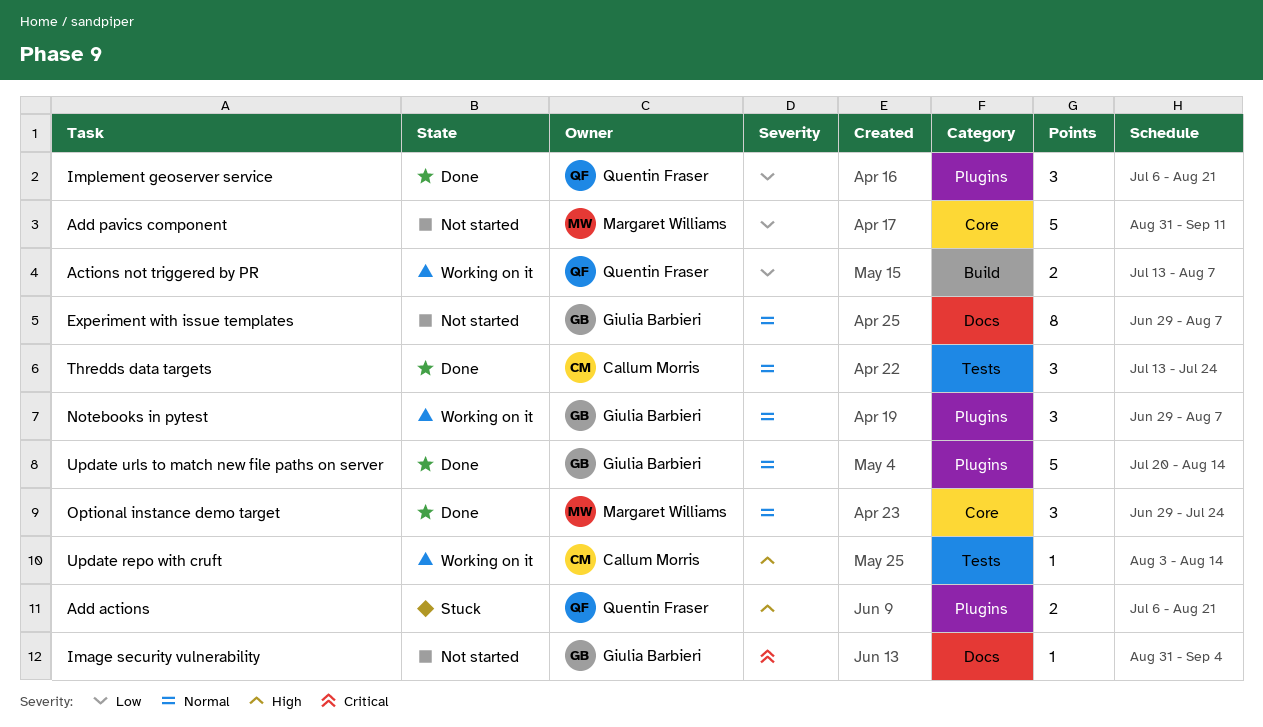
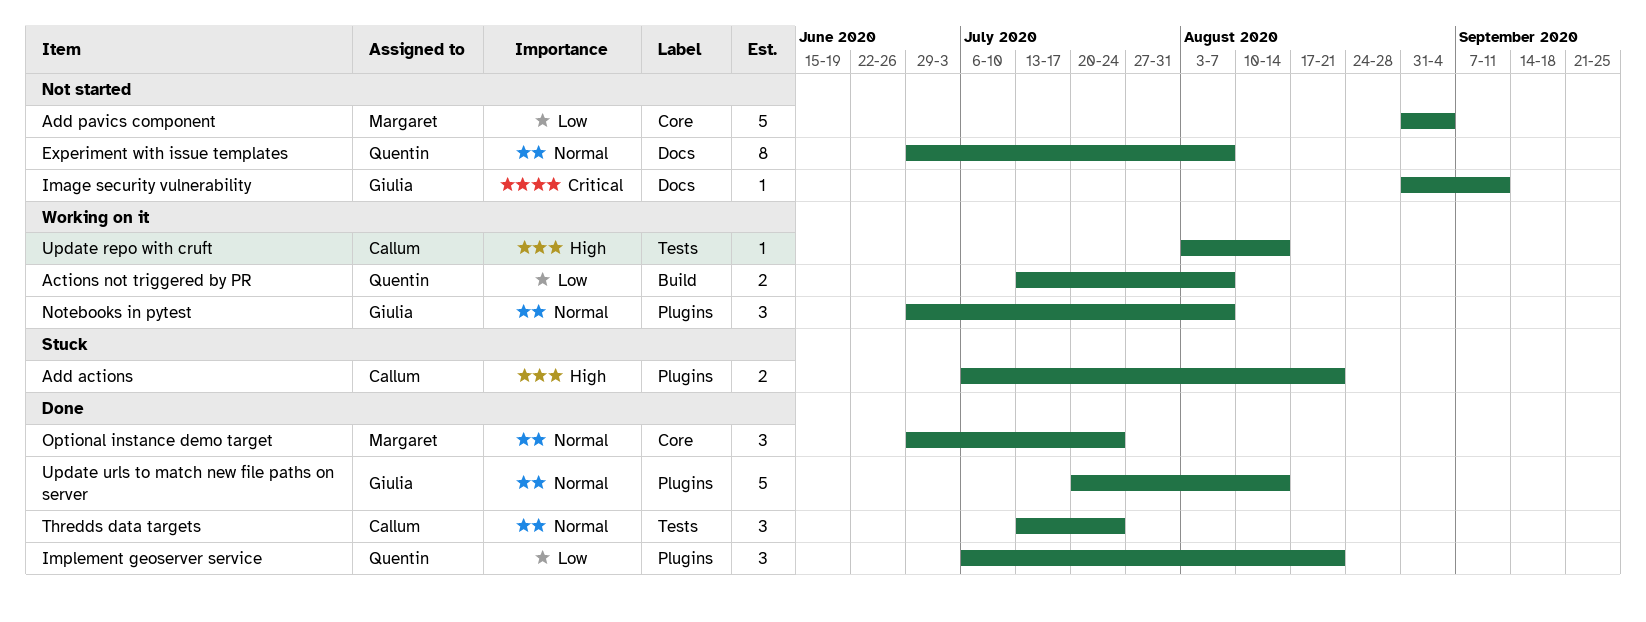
Add actions, owner: Quentin Fraser -> Callum Morris
Add pavics component, due: Sep 11 -> Sep 4
Experiment with issue templates, owner: Giulia Barbieri -> Quentin Fraser
Image security vulnerability, due: Sep 4 -> Sep 11

